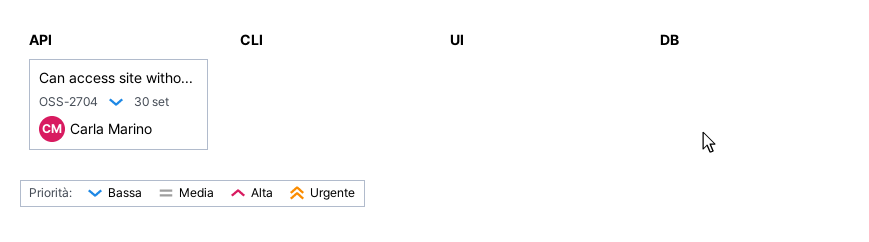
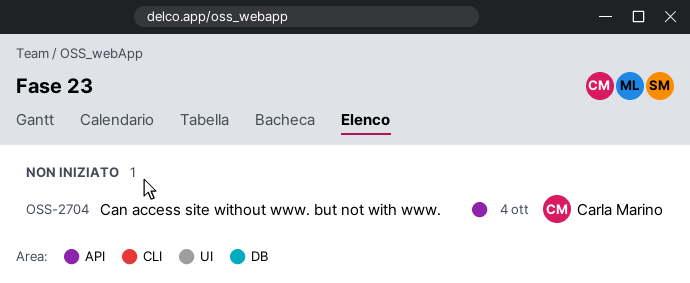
OSS-2704, due: Sep 30 -> Oct 4

